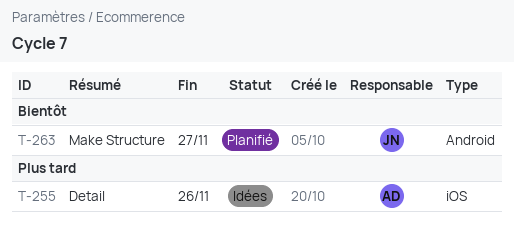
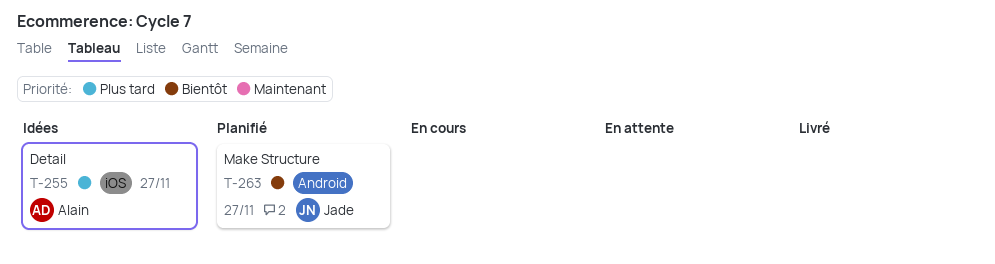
T-255, due: Nov 26 -> Nov 27

